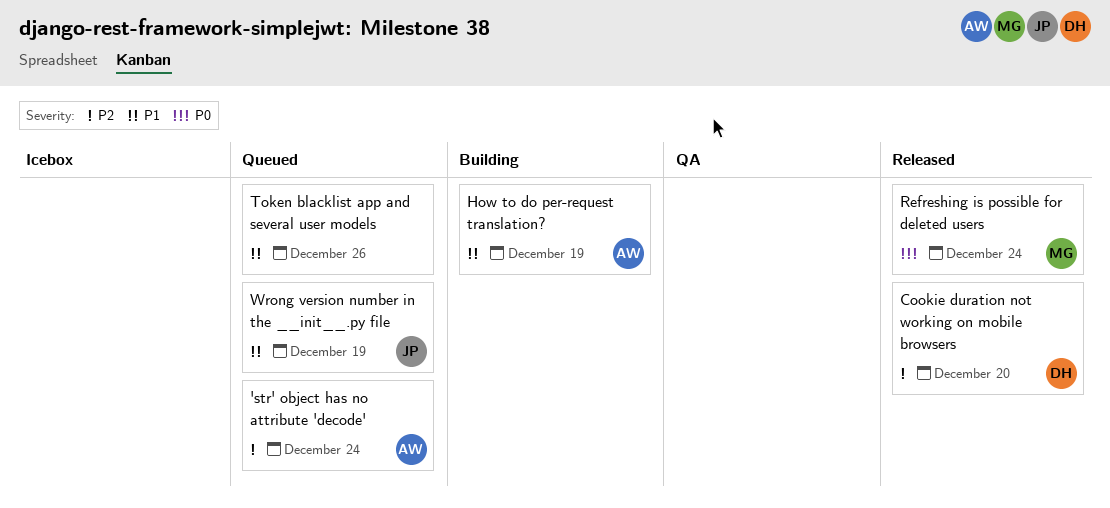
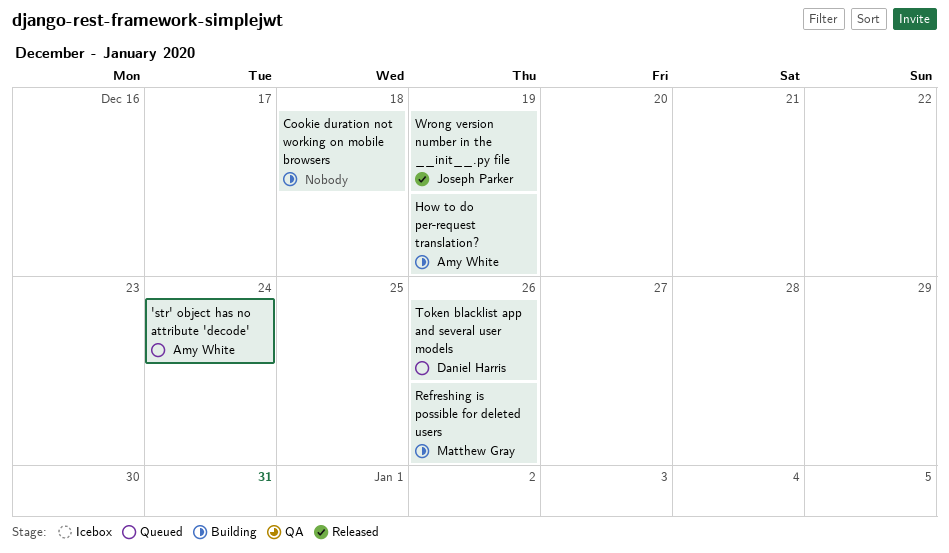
Cookie duration not working on mobile browsers, status: Released -> Building
Cookie duration not working on mobile browsers, owner: Daniel Harris -> none
Cookie duration not working on mobile browsers, due: Dec 20 -> Dec 18
Refreshing is possible for deleted users, status: Released -> Building
Refreshing is possible for deleted users, due: Dec 24 -> Dec 26
Token blacklist app and several user models, owner: none -> Daniel Harris
Wrong version number in the __init__.py file, status: Queued -> Released

